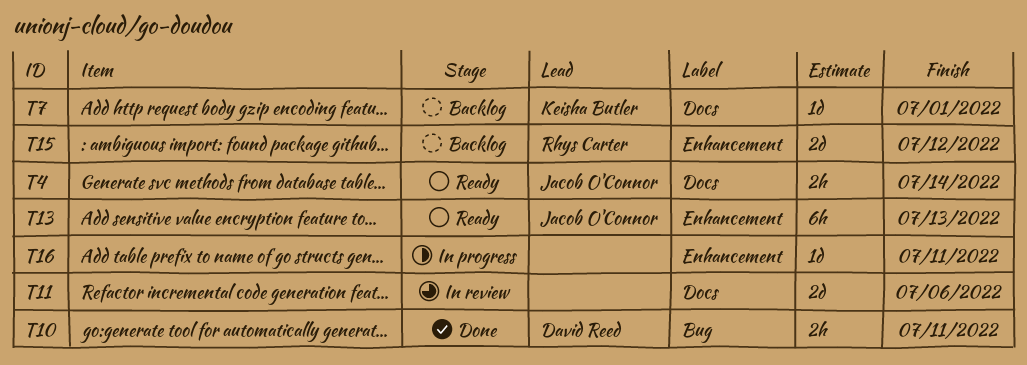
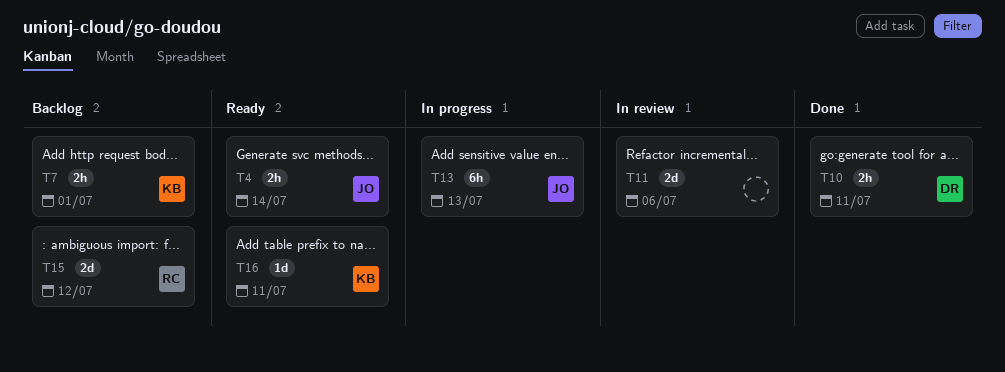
T7, estimate: 1d -> 2h
T13, status: Ready -> In progress
T16, status: In progress -> Ready
T16, owner: none -> Keisha Butler

